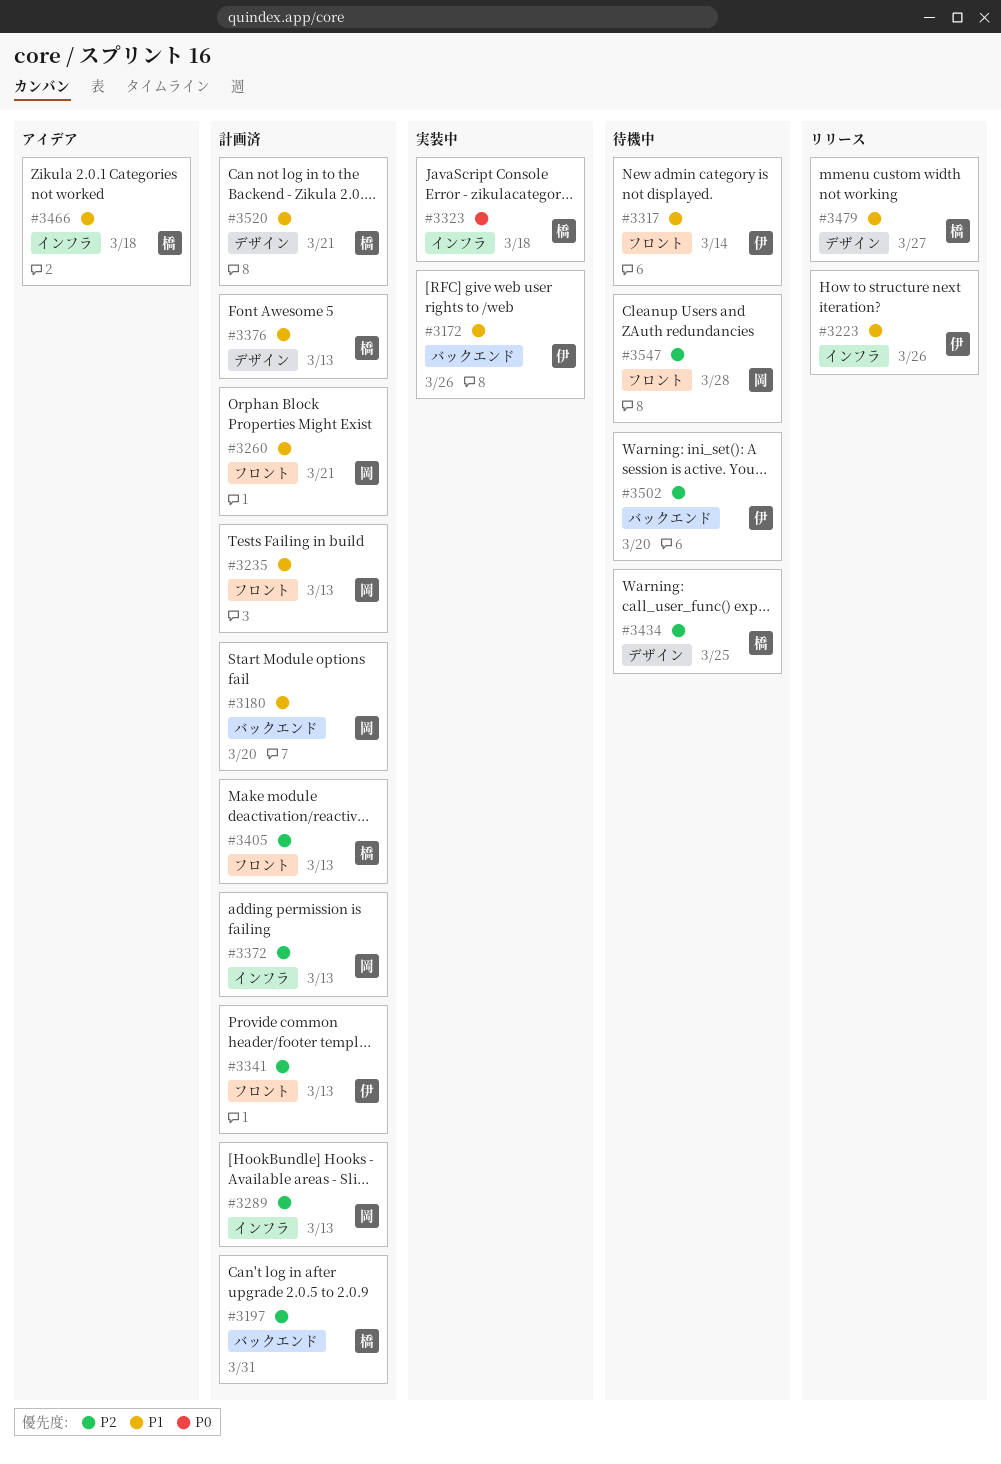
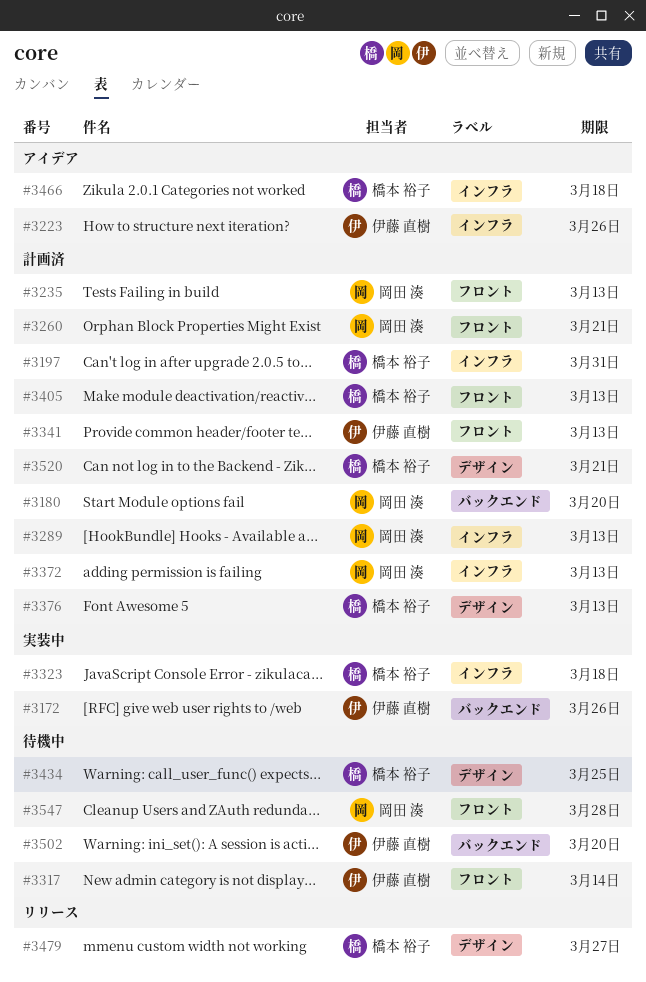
#3197, label: バックエンド -> インフラ
#3223, status: リリース -> アイデア

